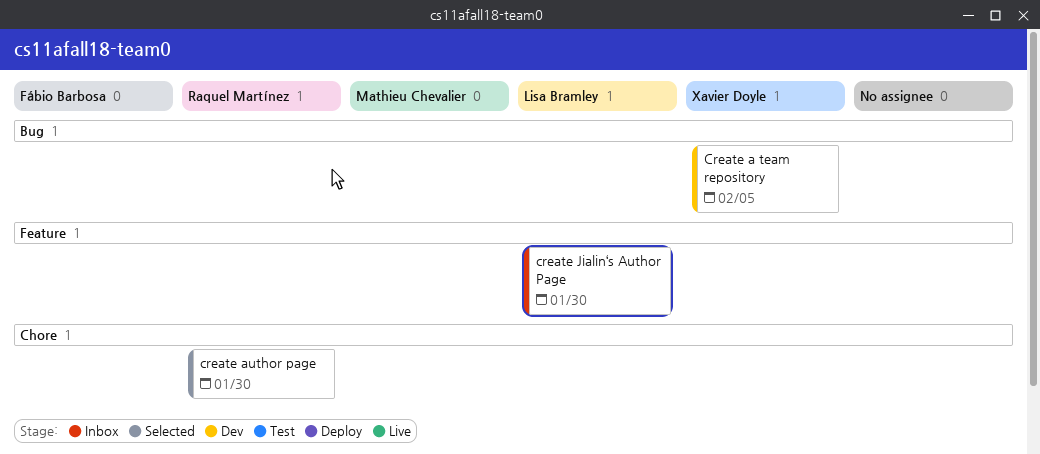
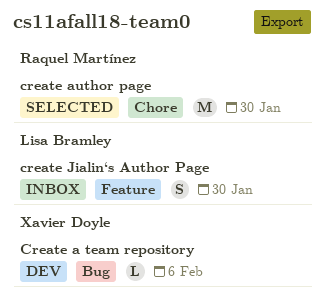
Create a team repository, due: Feb 5 -> Feb 6

